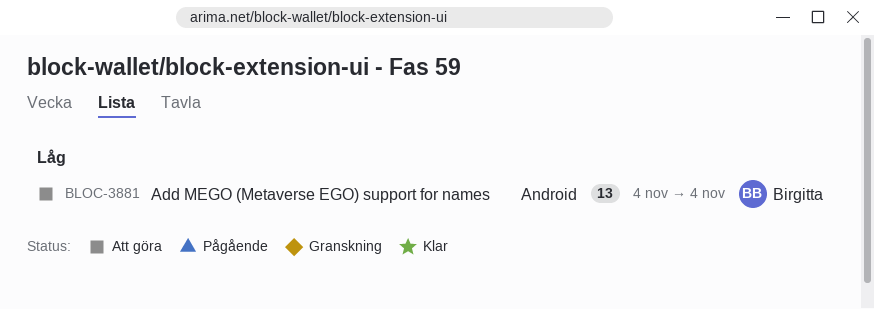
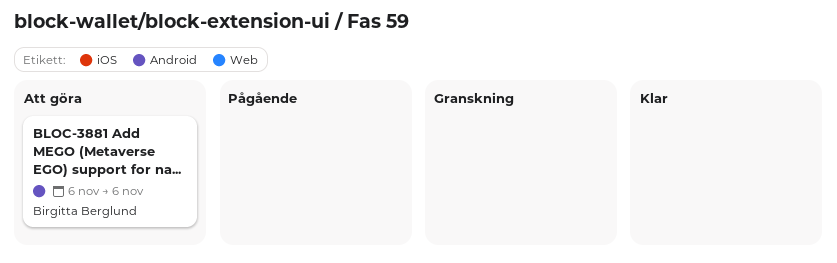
BLOC-3881, start: Nov 4 -> Nov 6
BLOC-3881, due: Nov 4 -> Nov 6

